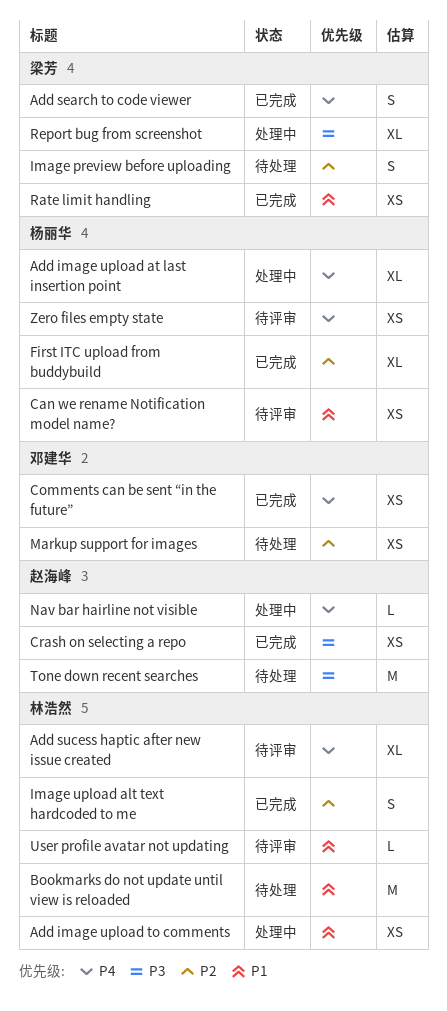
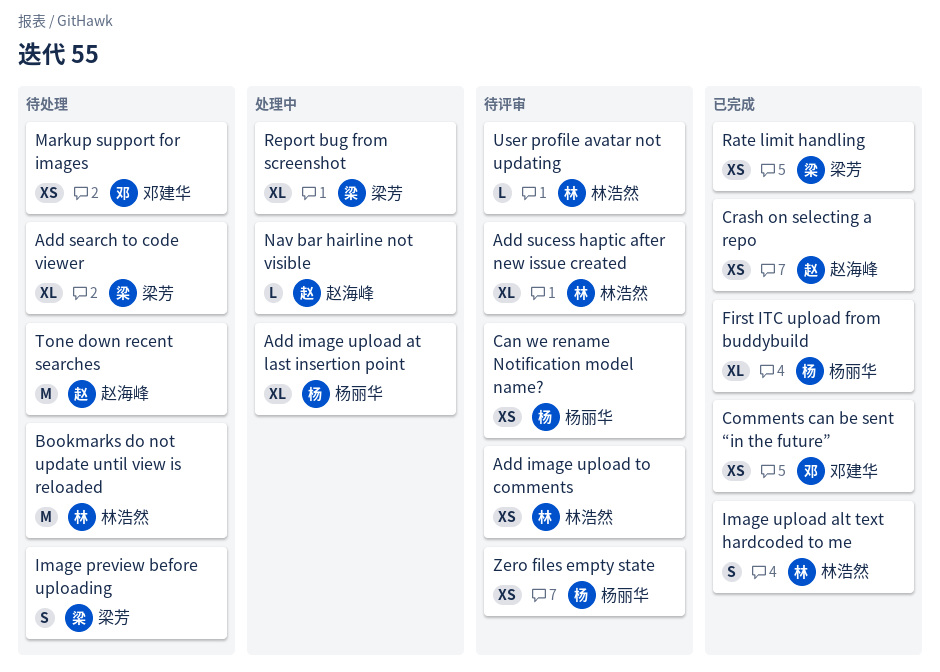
Add image upload to comments, status: 处理中 -> 待评审
Add search to code viewer, status: 已完成 -> 待处理
Add search to code viewer, estimate: S -> XL

